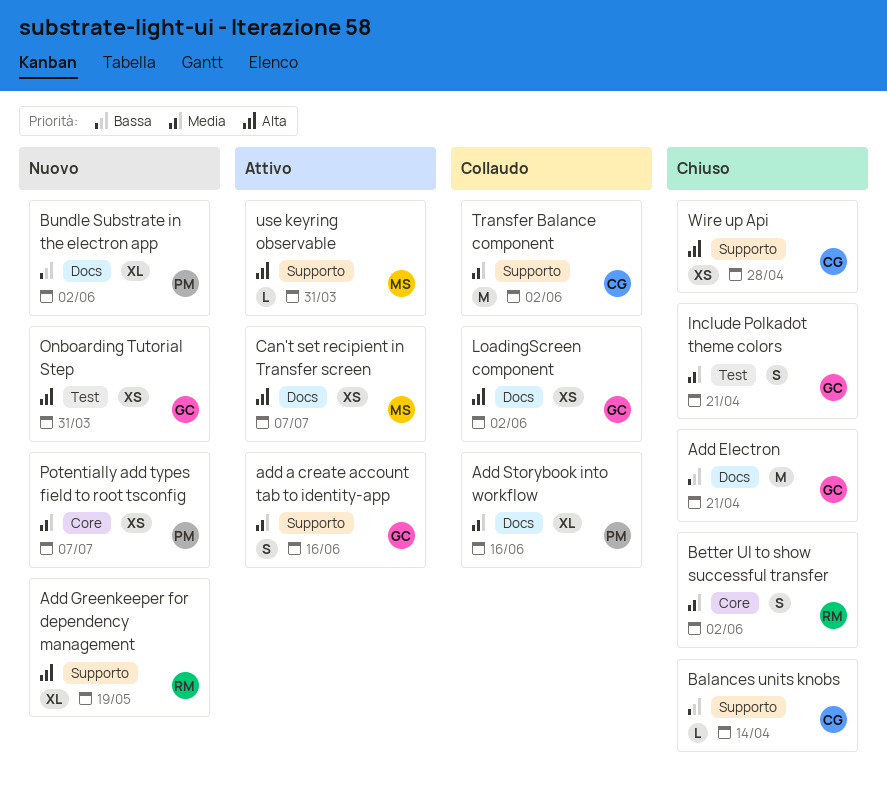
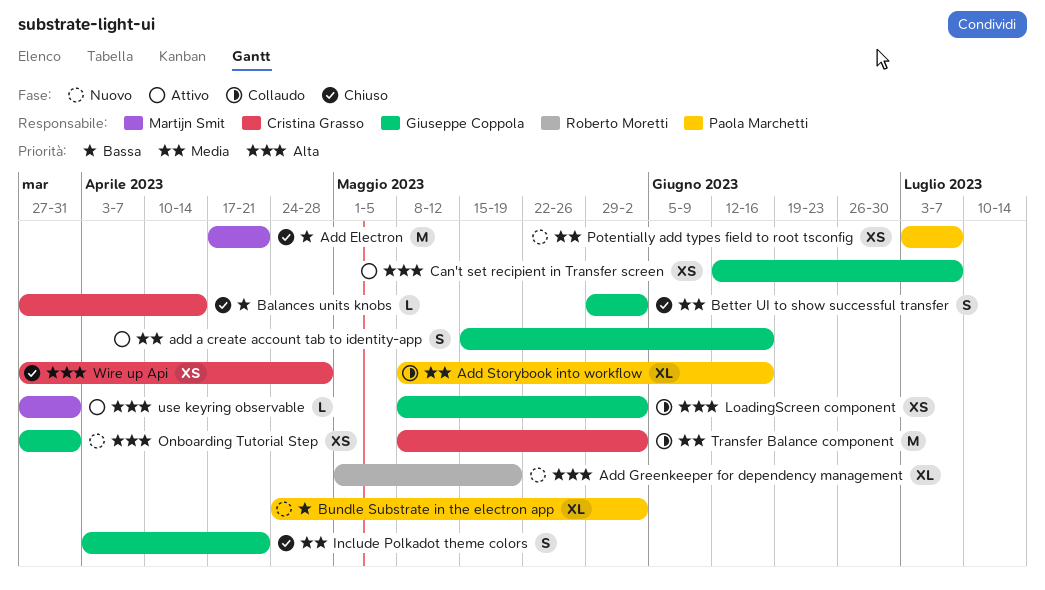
Add Electron, owner: Giuseppe Coppola -> Martijn Smit
Better UI to show successful transfer, owner: Roberto Moretti -> Giuseppe Coppola
Can't set recipient in Transfer screen, owner: Martijn Smit -> Giuseppe Coppola

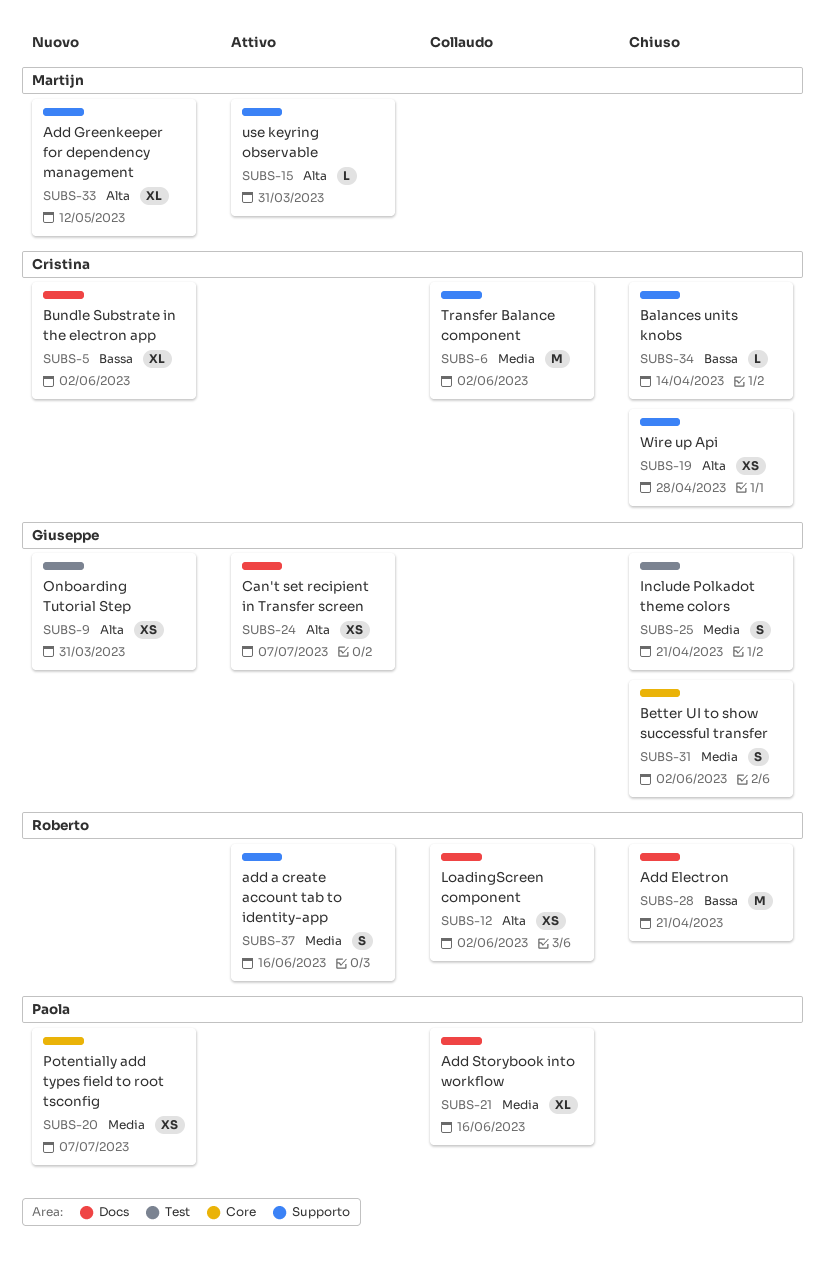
add a create account tab to identity-app, owner: Giuseppe Coppola -> Roberto Moretti
Add Electron, owner: Martijn Smit -> Roberto Moretti
Add Greenkeeper for dependency management, owner: Roberto Moretti -> Martijn Smit
Add Greenkeeper for dependency management, due: May 19 -> May 12
Bundle Substrate in the electron app, owner: Paola Marchetti -> Cristina Grasso
LoadingScreen component, owner: Giuseppe Coppola -> Roberto Moretti

